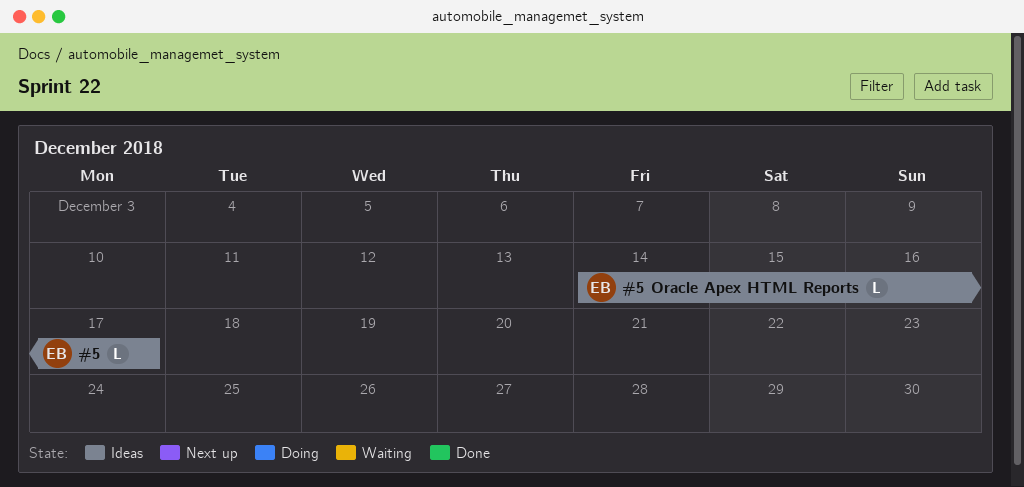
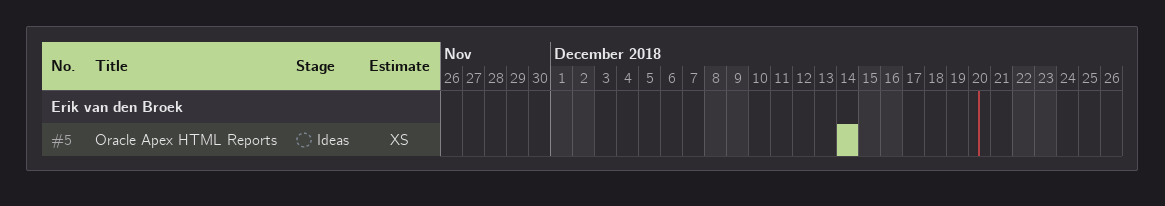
#5, estimate: L -> XS
#5, due: Dec 17 -> Dec 14

